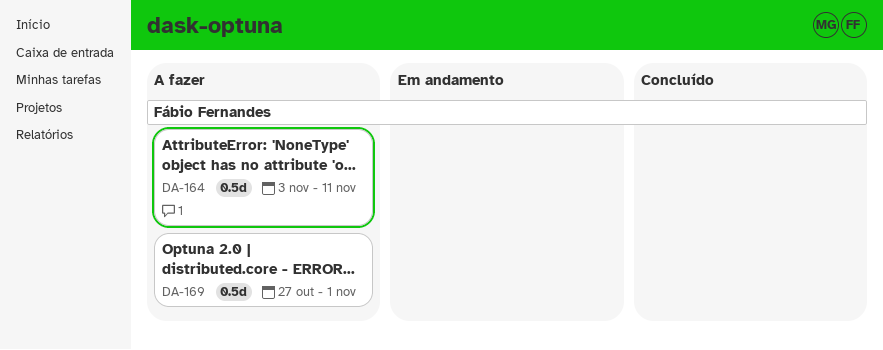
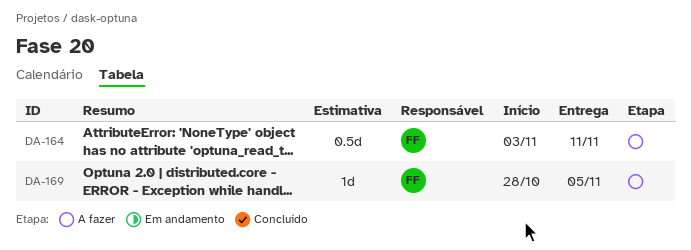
DA-169, estimate: 0.5d -> 1d
DA-169, start: Oct 27 -> Oct 28
DA-169, due: Nov 1 -> Nov 5

